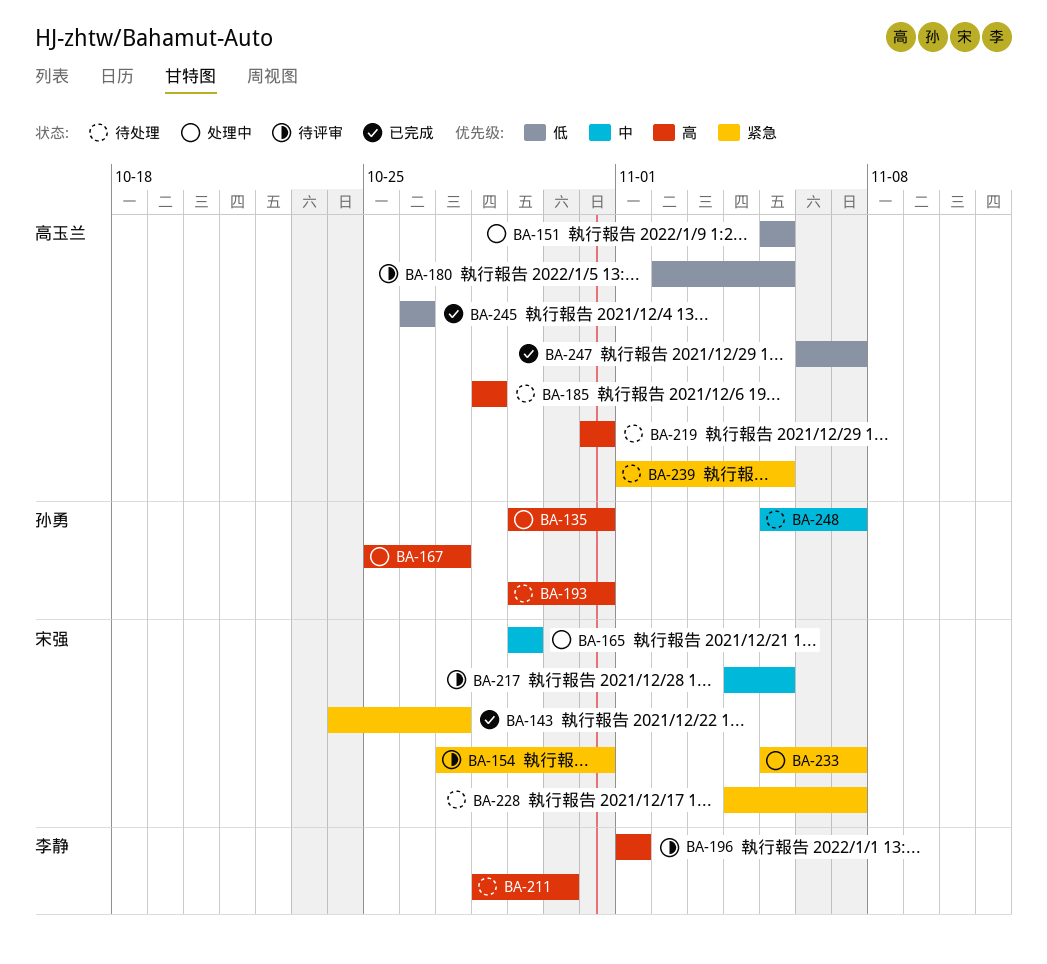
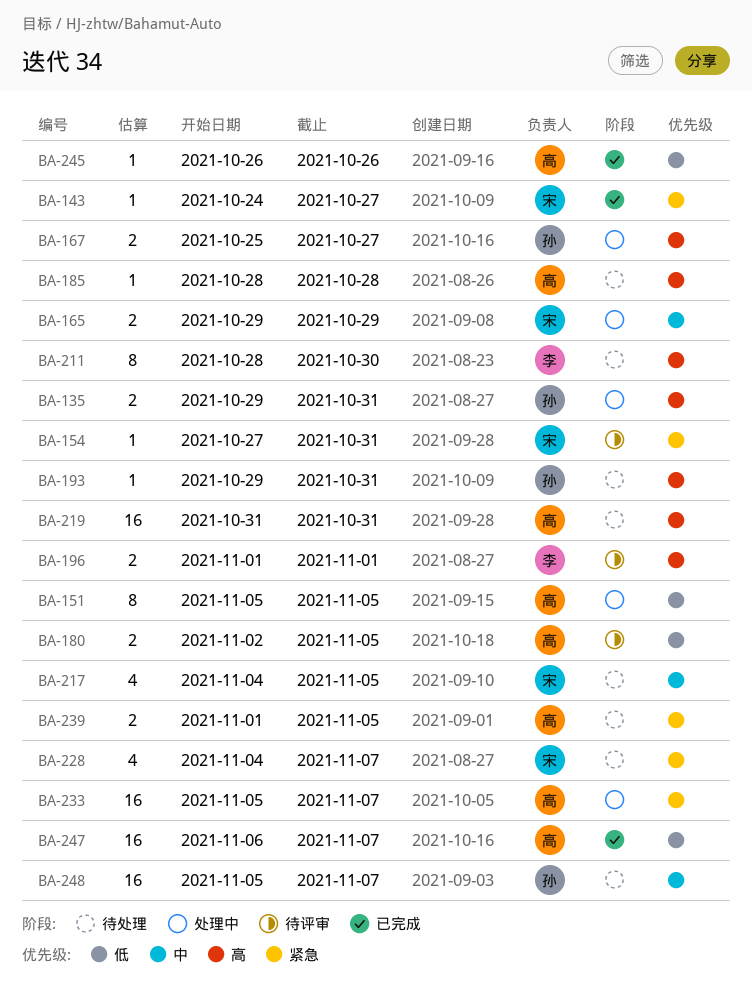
BA-217, status: 待评审 -> 待处理
BA-233, owner: 宋强 -> 高玉兰

